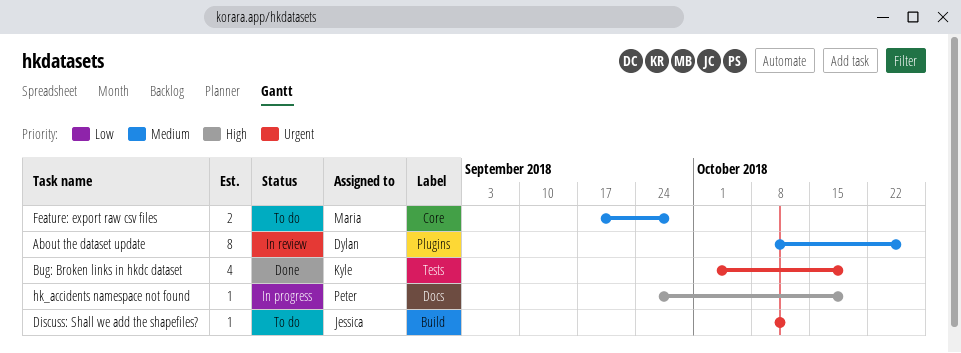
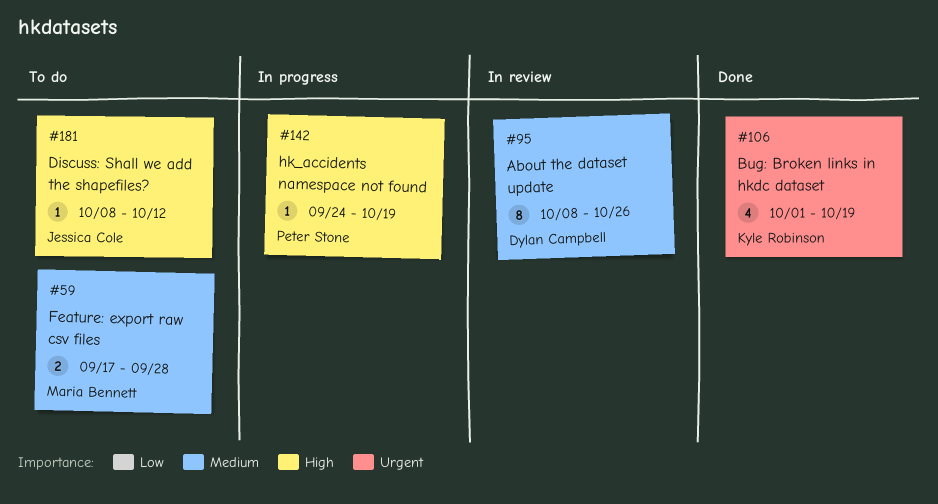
Discuss: Shall we add the shapefiles?, priority: Urgent -> High

